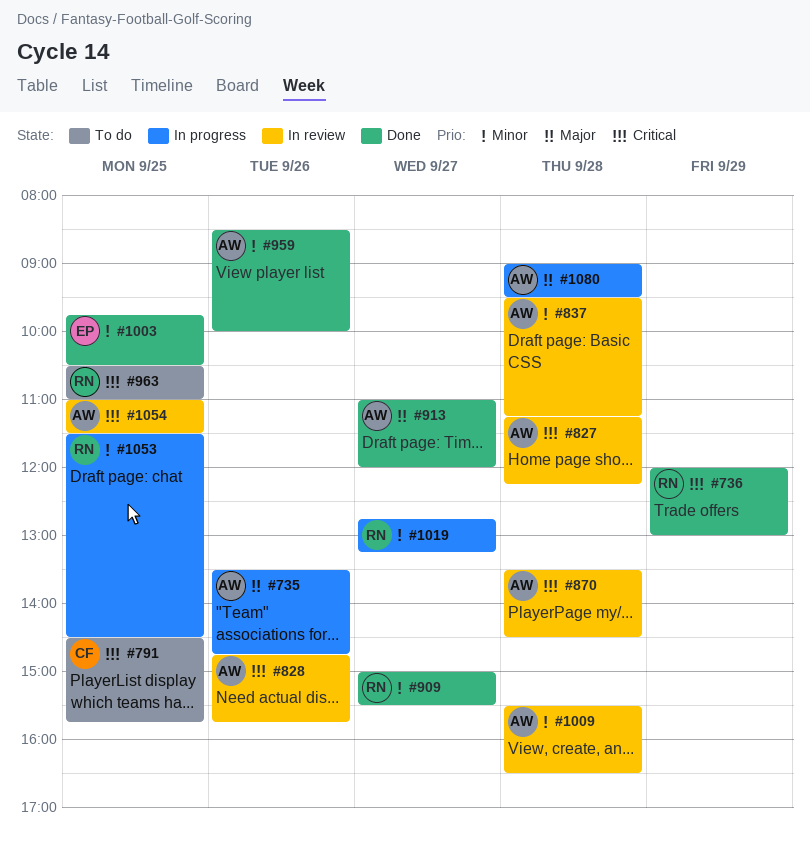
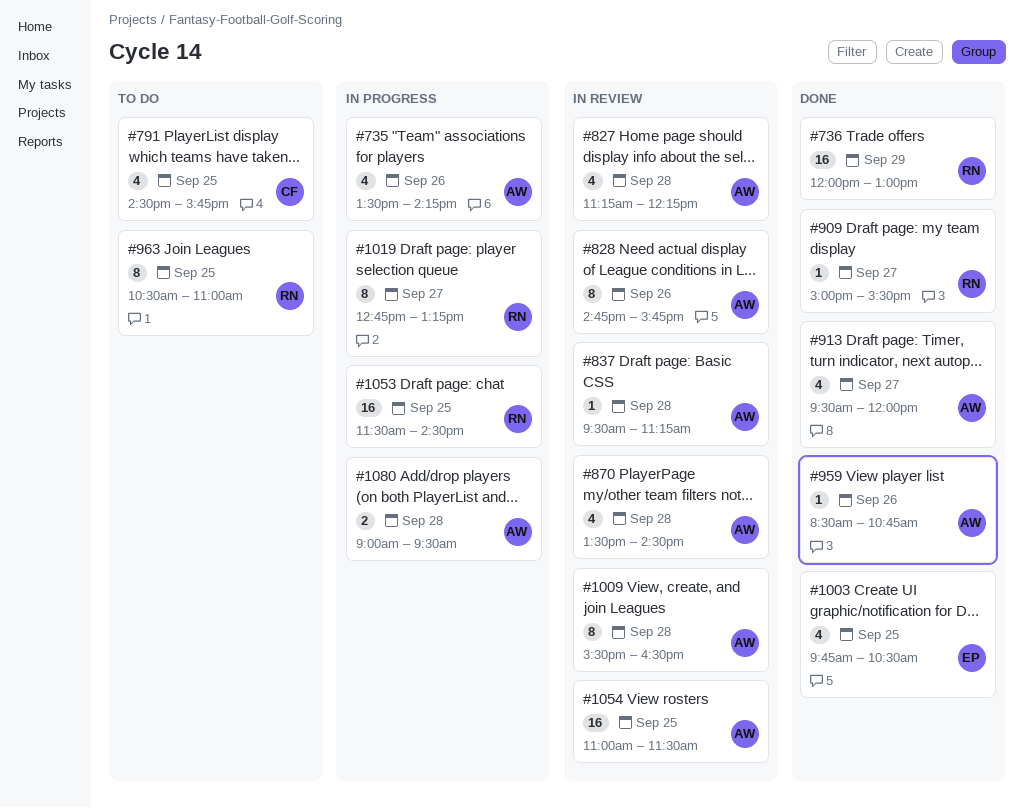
#735, ends: 14:45 -> 14:15
#913, begins: 11:00 -> 09:30
#959, ends: 10:00 -> 10:45

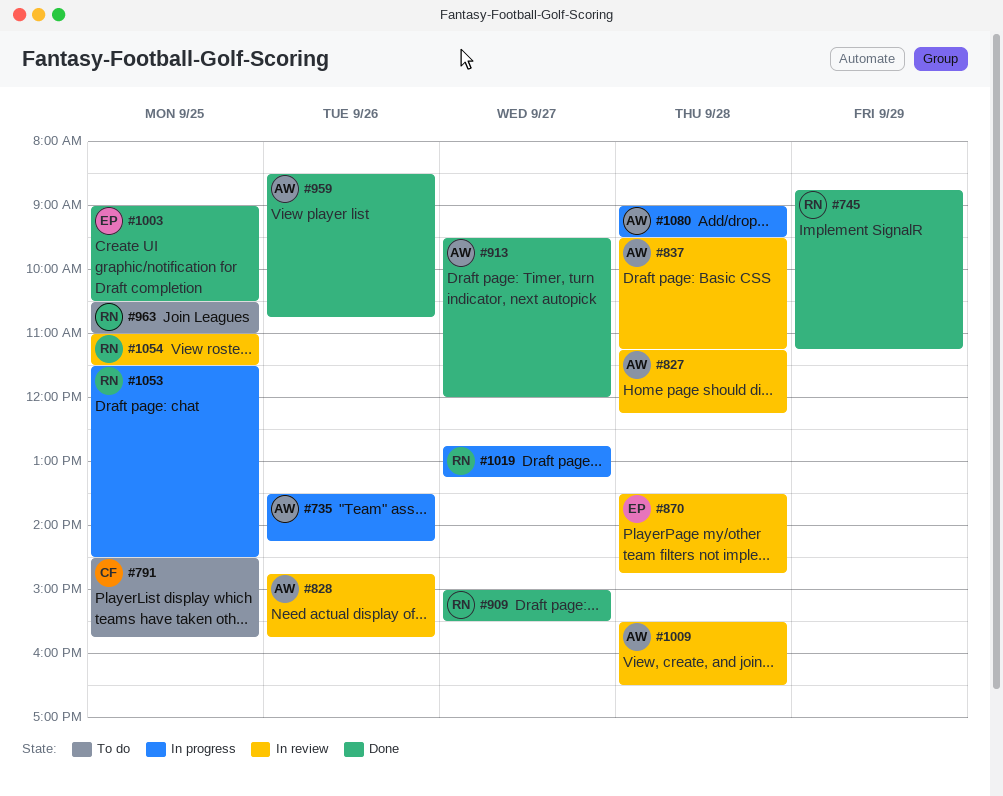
#736: present -> none
#745: none -> present
#870, owner: AW -> EP
#870, ends: 14:30 -> 14:45
#1003, begins: 09:45 -> 09:00
#1054, owner: AW -> RN

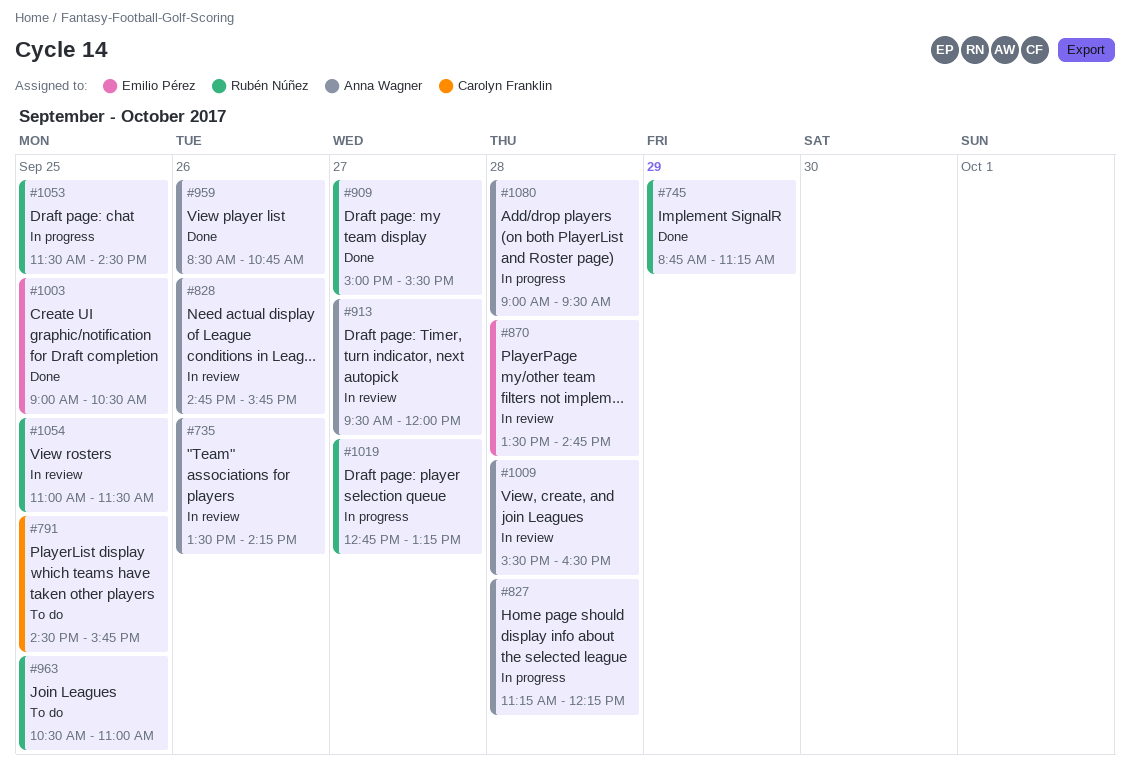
#735, status: In progress -> In review
#827, status: In review -> In progress
#837: present -> none
#913, status: Done -> In review

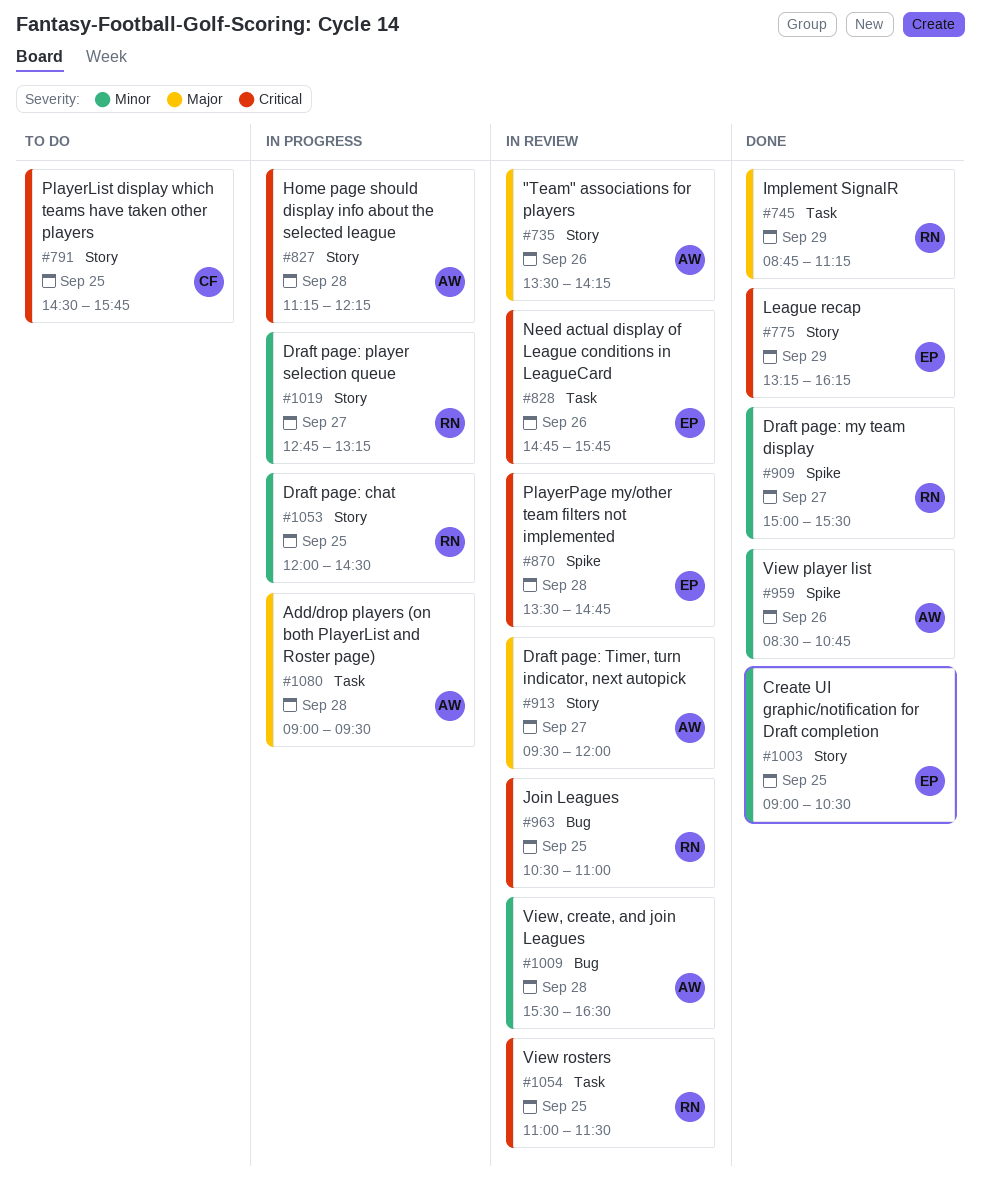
#775: none -> present
#828, owner: Anna Wagner -> Emilio Pérez
#963, status: To do -> In review
#1053, begins: 11:30 -> 12:00

